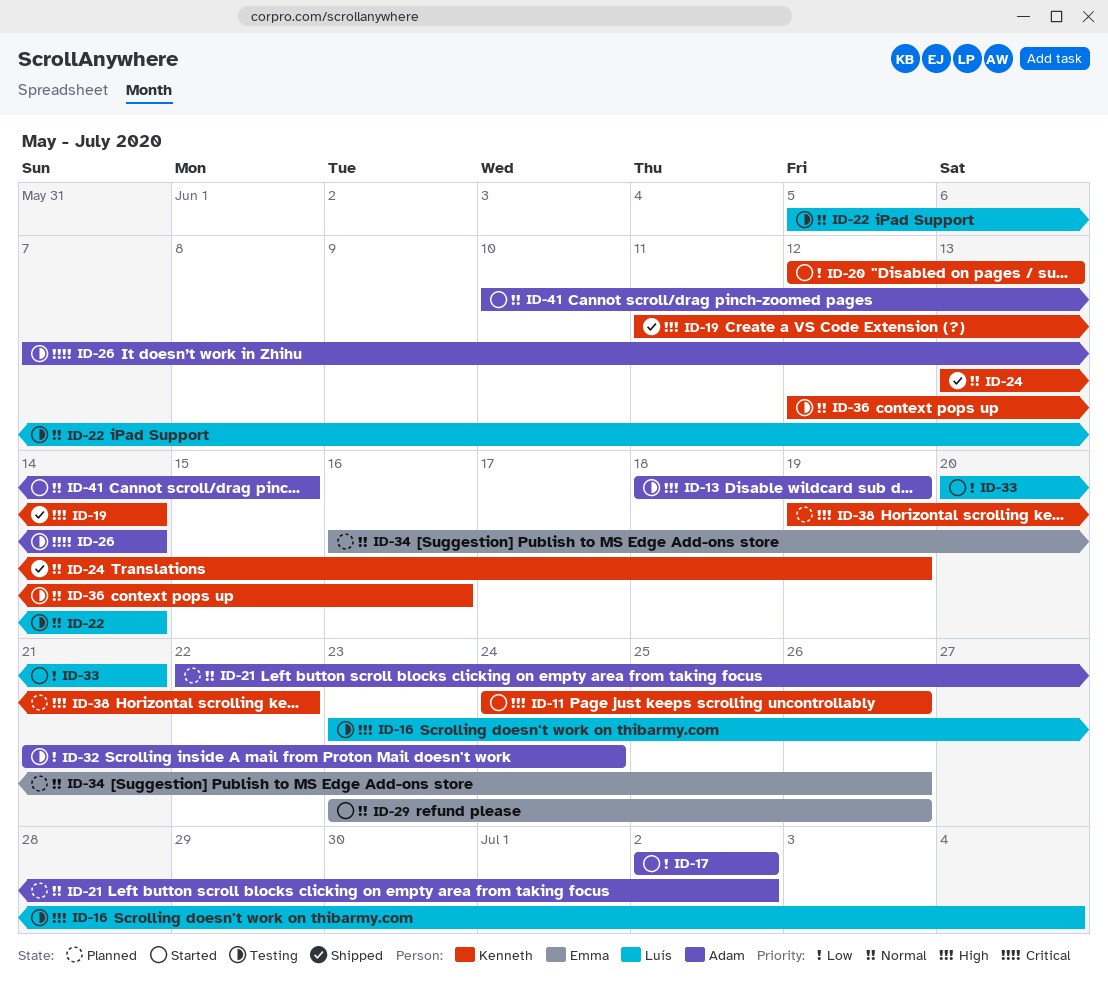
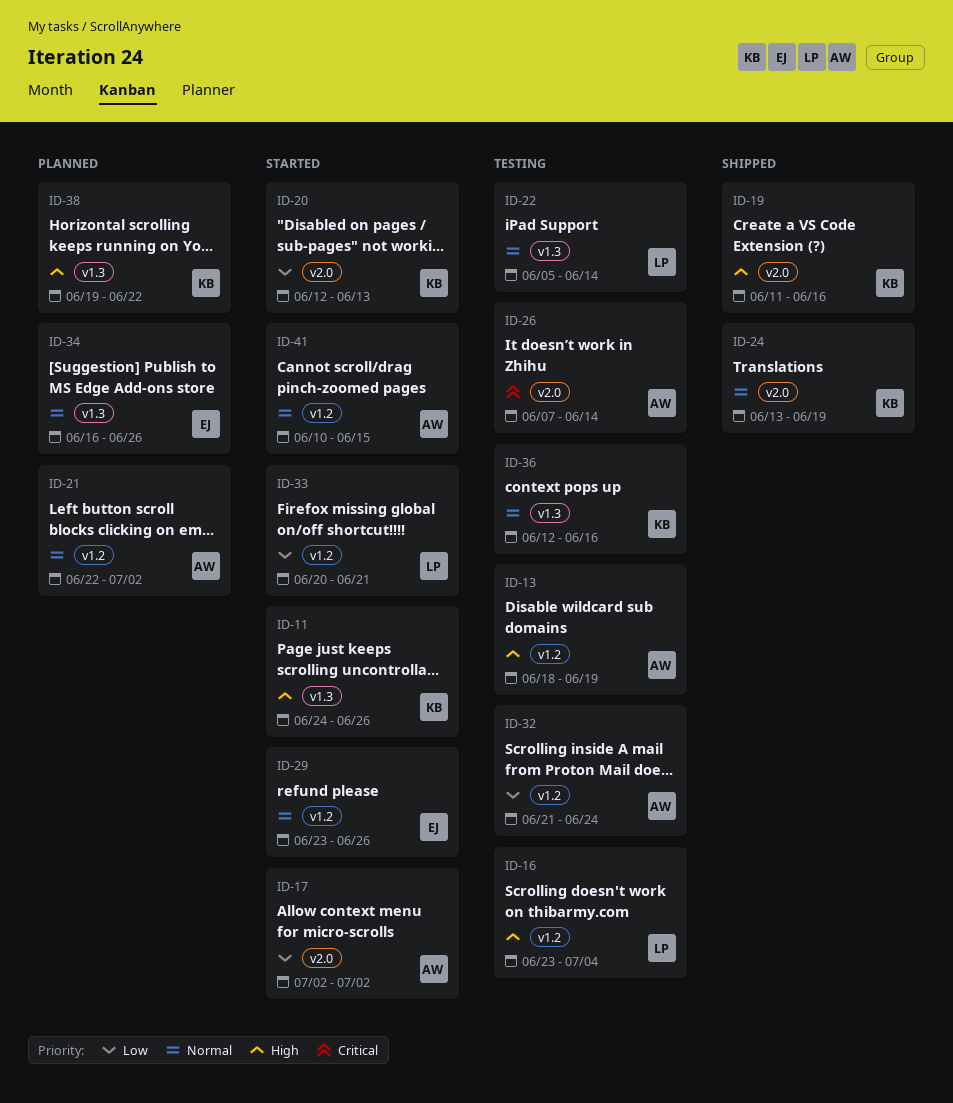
ID-19, due: Jun 14 -> Jun 16

